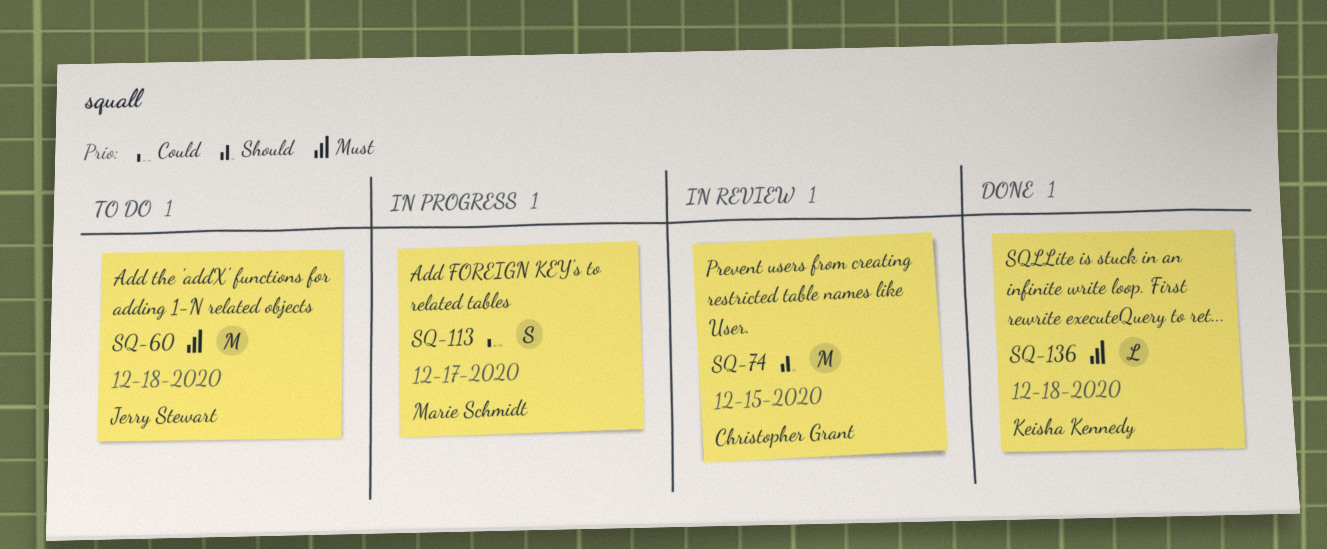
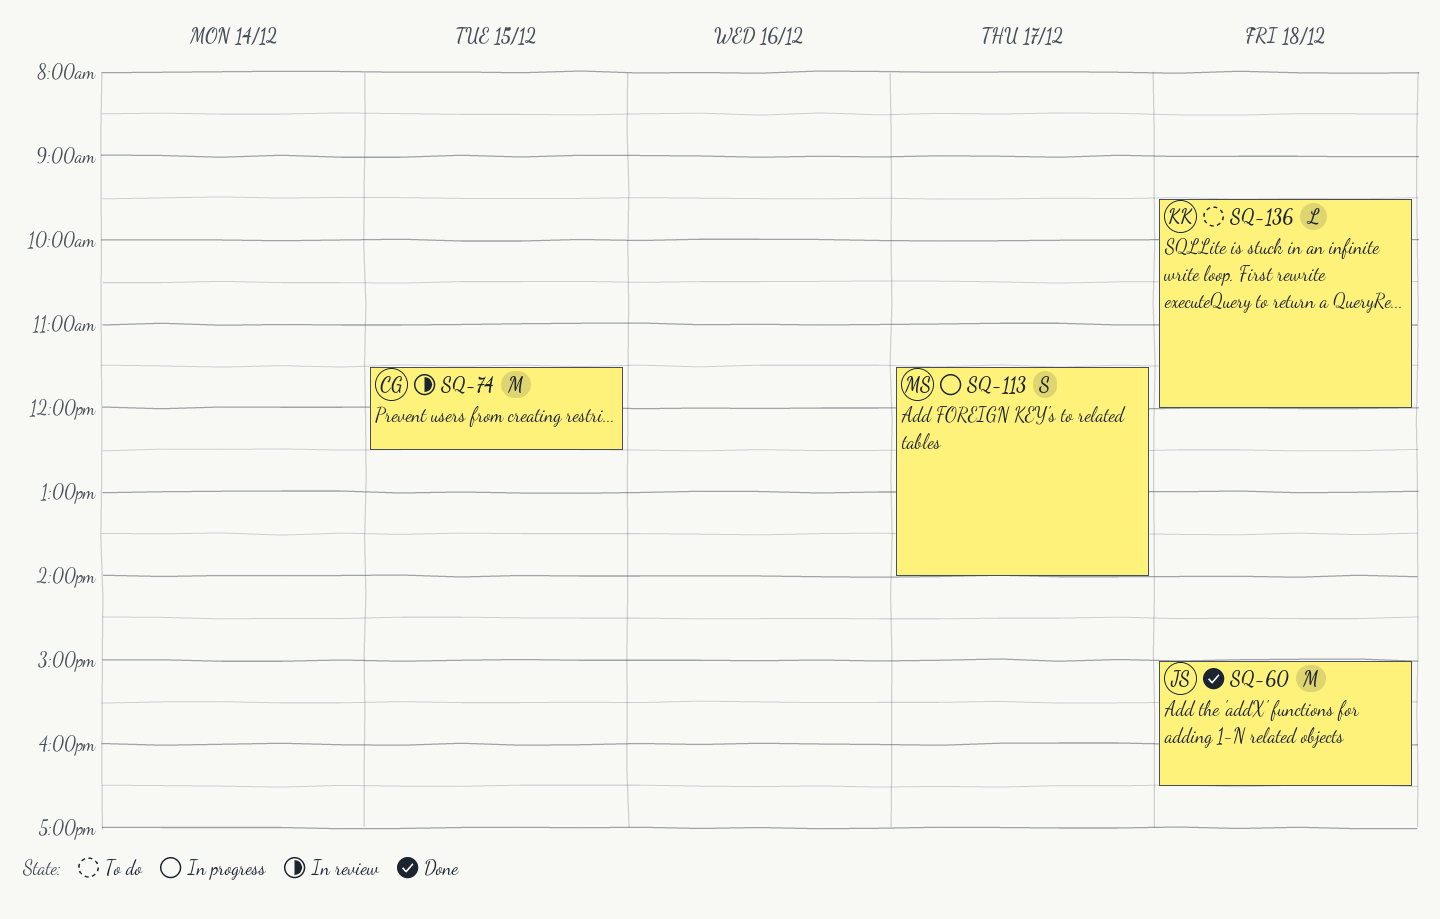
SQ-60, status: To do -> Done
SQ-136, status: Done -> To do

